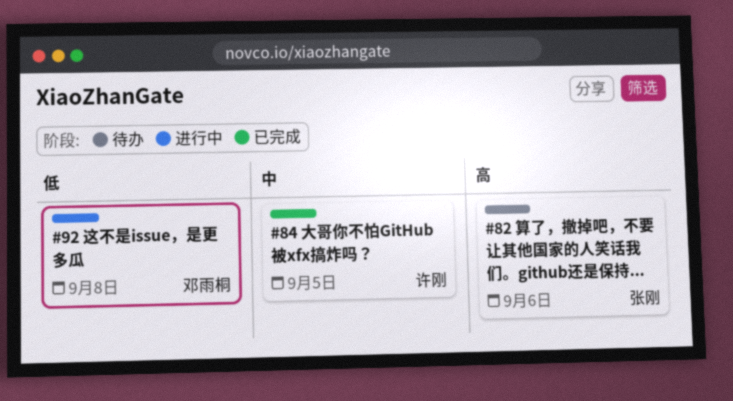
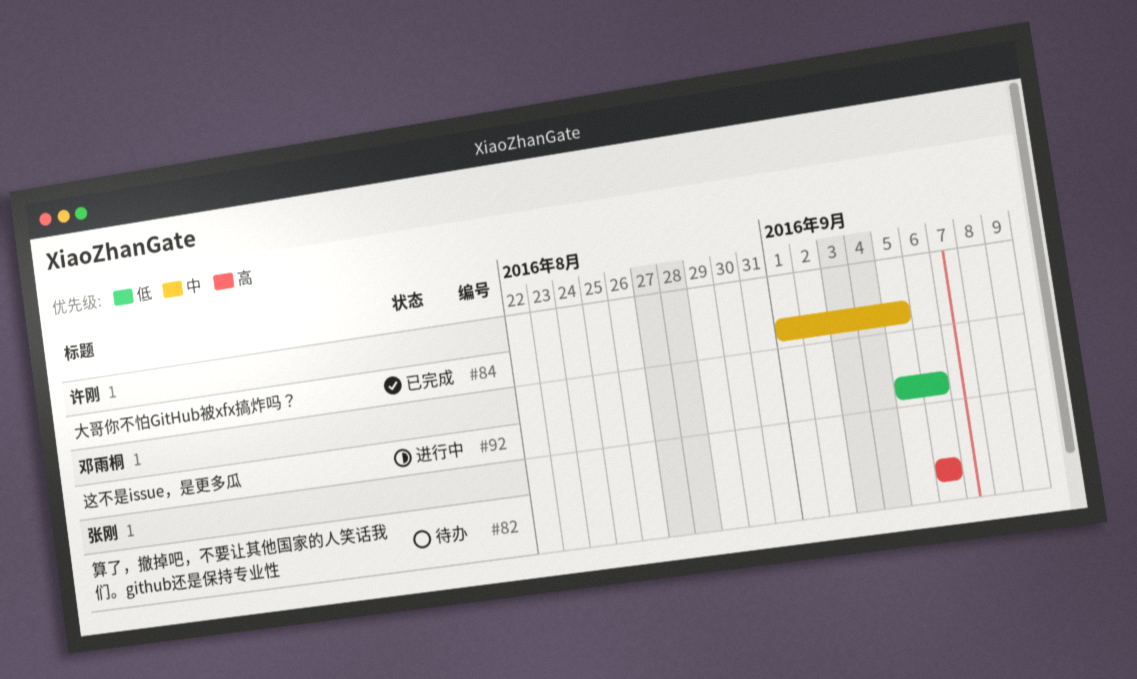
#92, due: Sep 8 -> Sep 6

